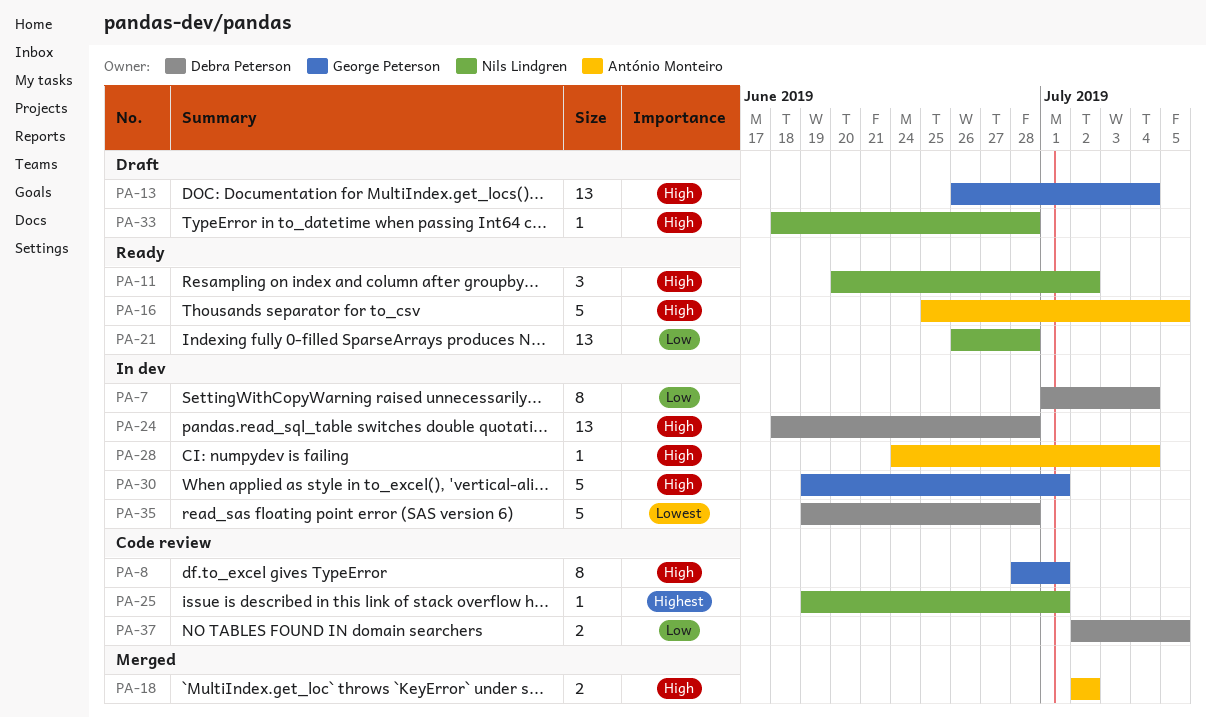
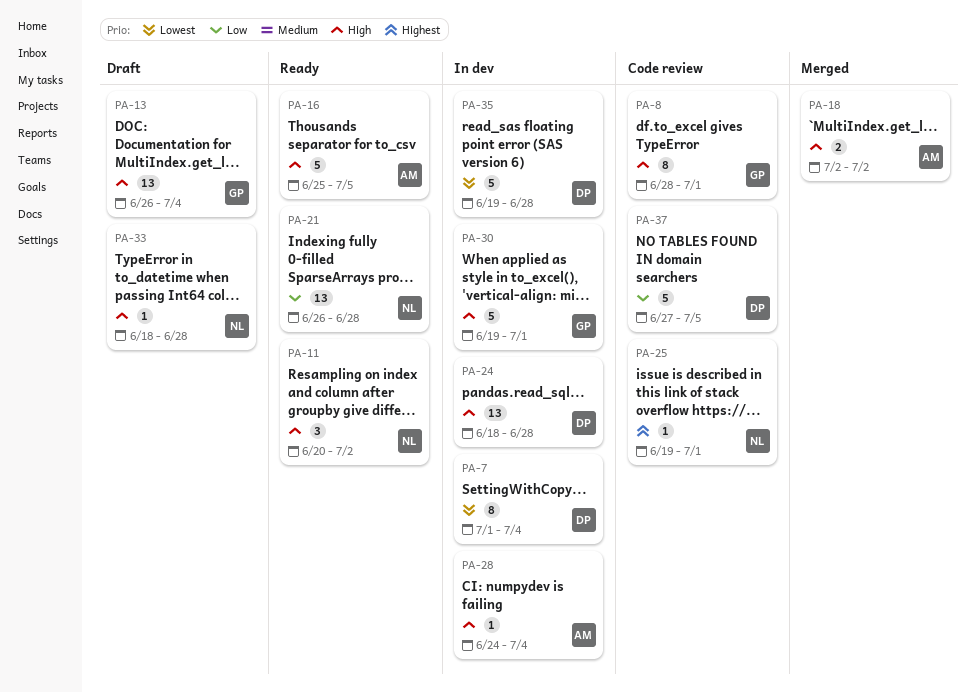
PA-7, priority: Low -> Lowest
PA-37, estimate: 2 -> 5
PA-37, start: Jul 2 -> Jun 27

